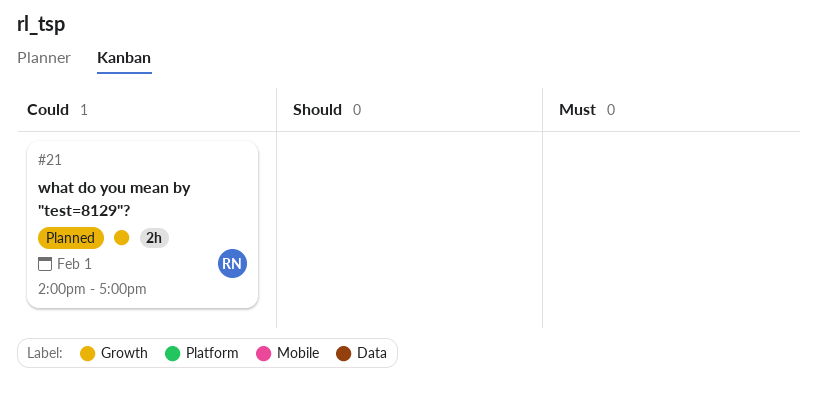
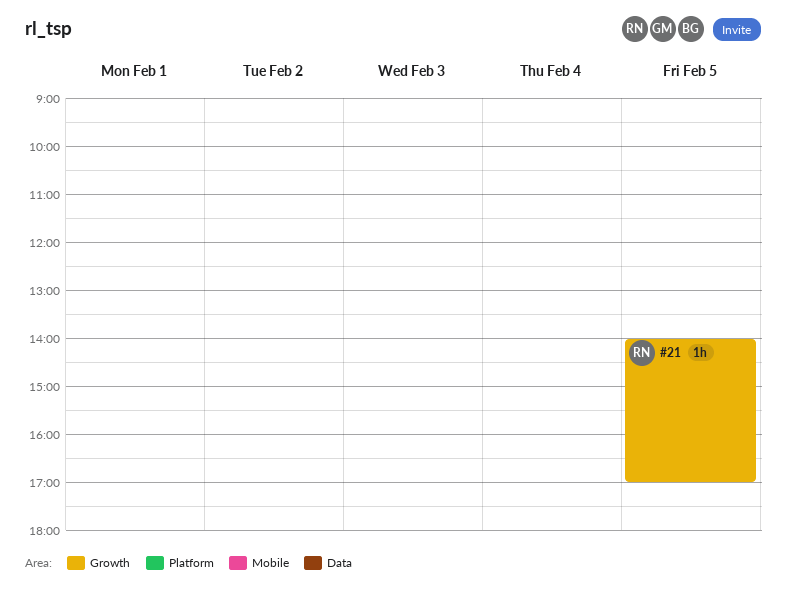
#21, estimate: 2h -> 1h
#21, day: Feb 1 -> Feb 5

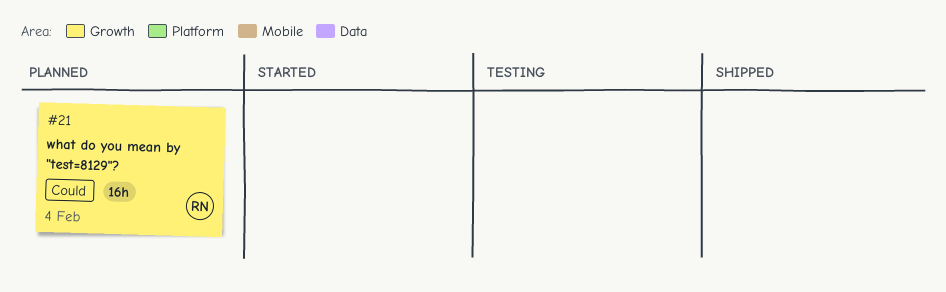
#21, estimate: 1h -> 16h
#21, day: Feb 5 -> Feb 4

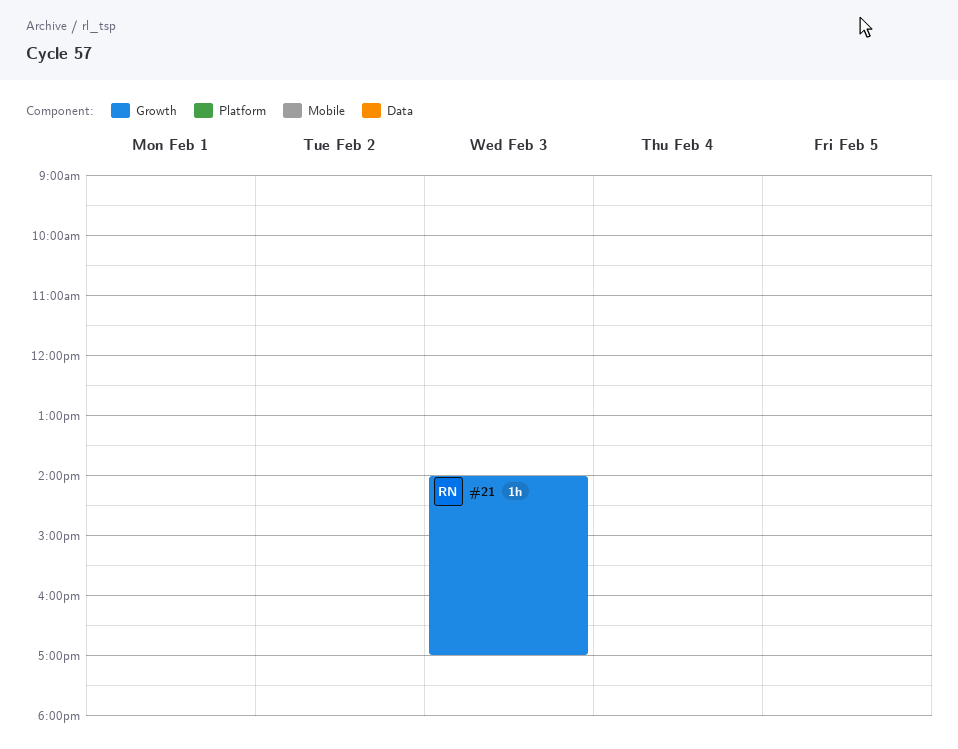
#21, estimate: 16h -> 1h
#21, day: Feb 4 -> Feb 3

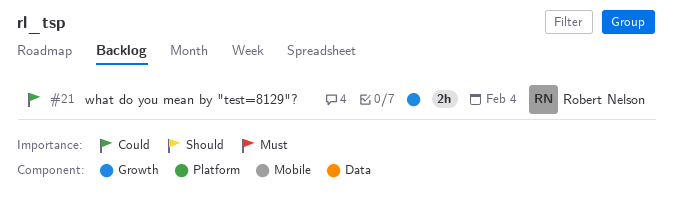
#21, estimate: 1h -> 2h
#21, day: Feb 3 -> Feb 4

